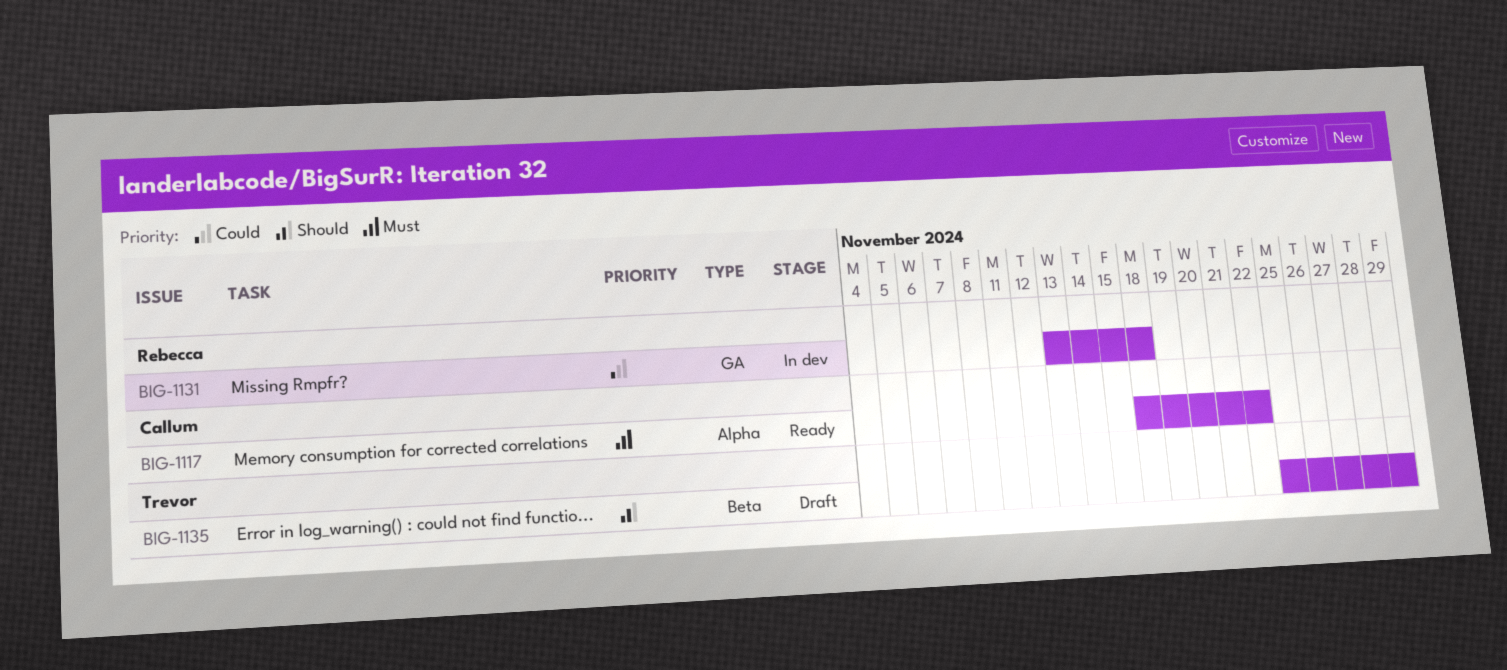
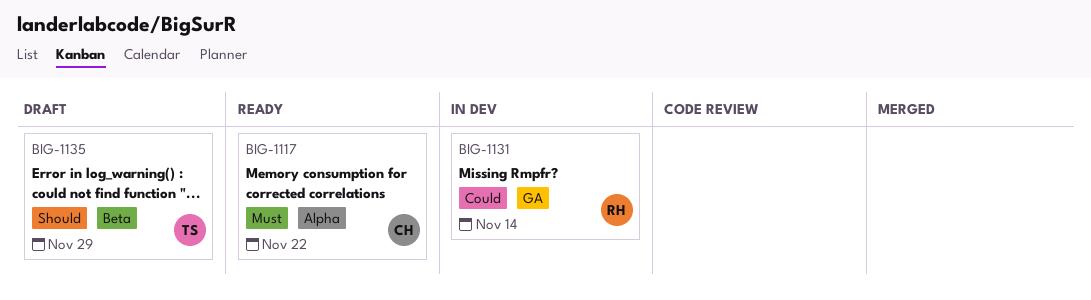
BIG-1131, due: Nov 18 -> Nov 14

